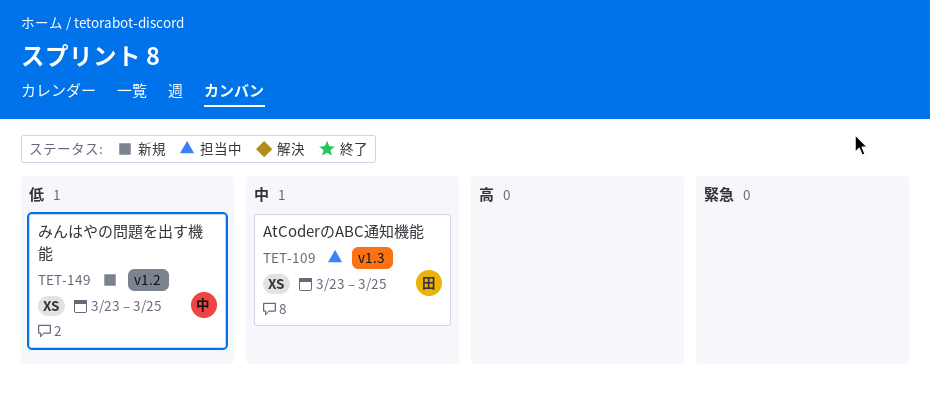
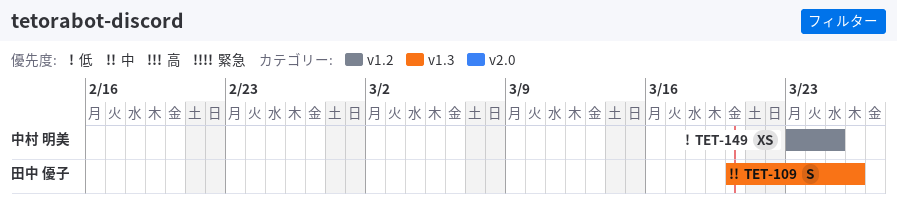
TET-109, estimate: XS -> S
TET-109, start: Mar 23 -> Mar 20
TET-109, due: Mar 25 -> Mar 26

